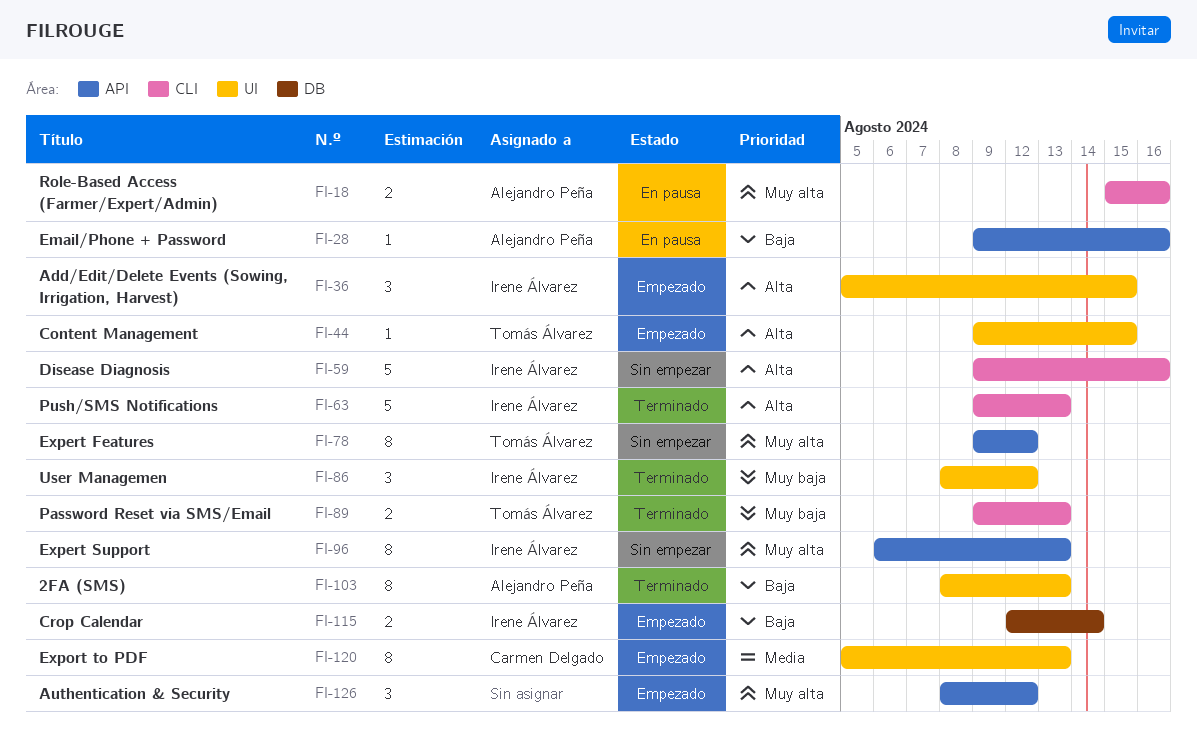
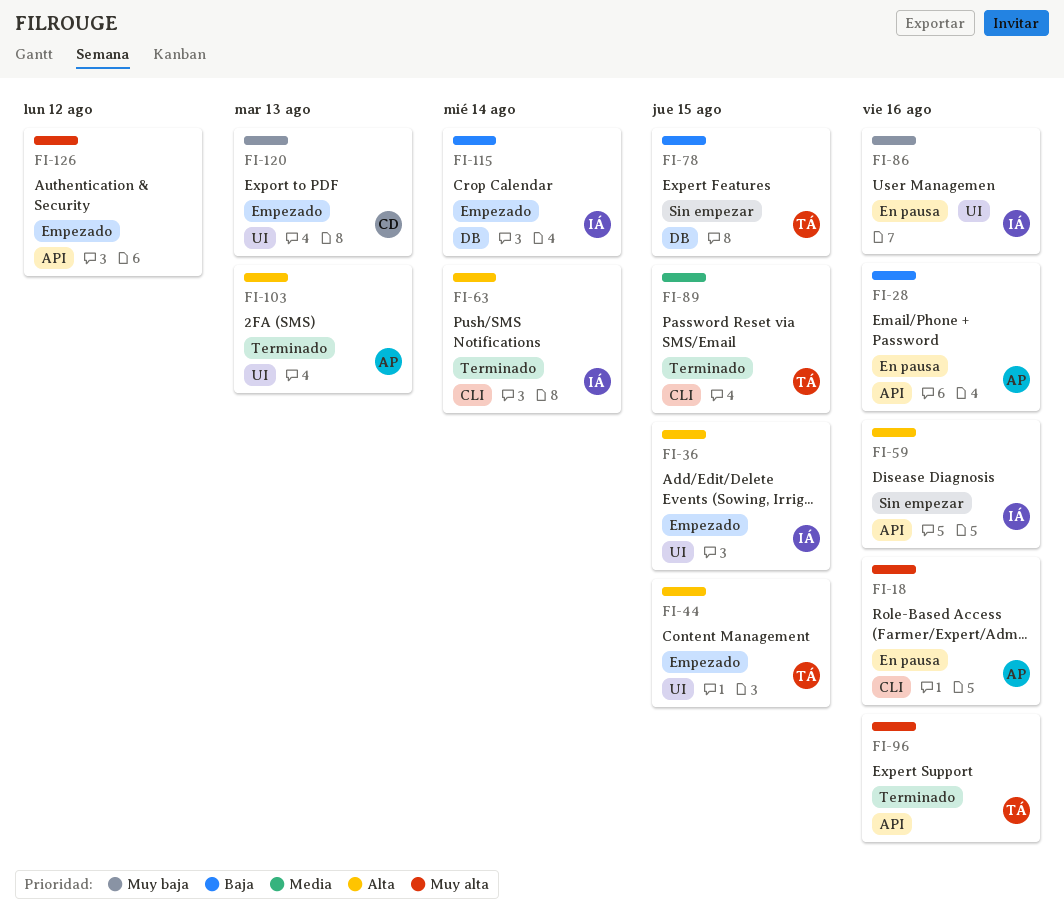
FI-59, label: CLI -> API
FI-63, due: Aug 13 -> Aug 14
FI-78, priority: Muy alta -> Baja
FI-78, label: API -> DB
FI-78, due: Aug 12 -> Aug 15
FI-86, status: Terminado -> En pausa
FI-86, due: Aug 12 -> Aug 16
FI-89, priority: Muy baja -> Media
FI-89, due: Aug 13 -> Aug 15
FI-96, status: Sin empezar -> Terminado
FI-96, owner: Irene Álvarez -> Tomás Álvarez
FI-96, due: Aug 13 -> Aug 16
FI-103, priority: Baja -> Alta
FI-120, priority: Media -> Muy baja

